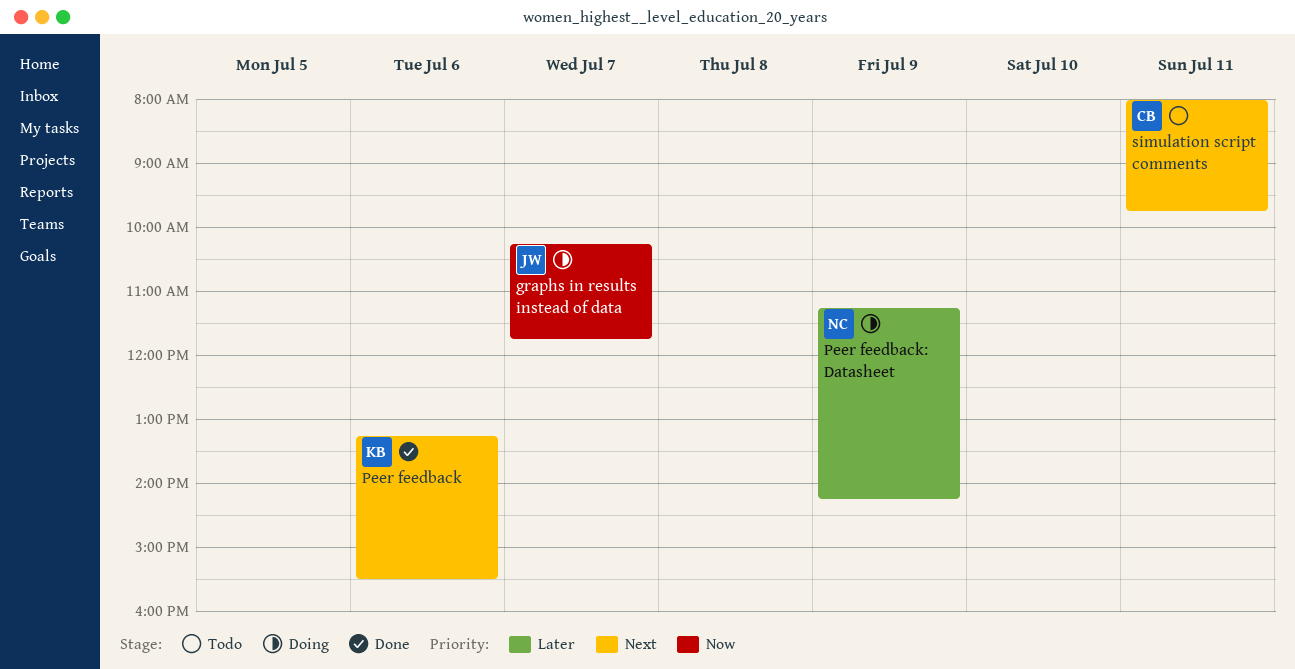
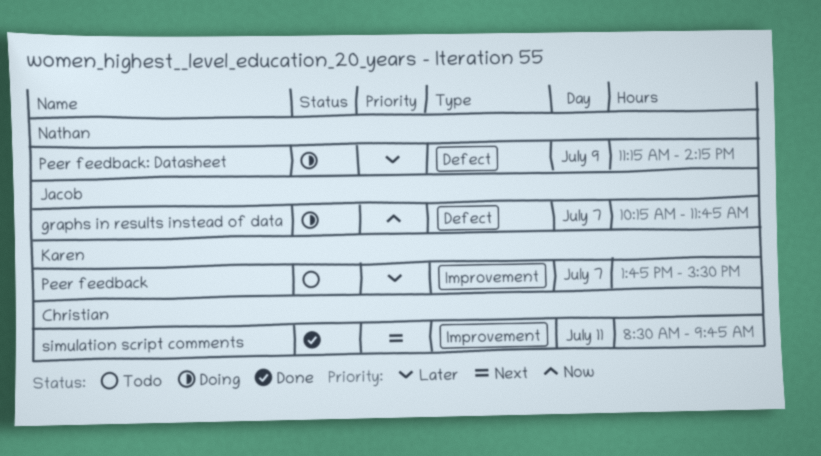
Peer feedback, status: Done -> Todo
Peer feedback, priority: Next -> Later
Peer feedback, day: Jul 6 -> Jul 7
Peer feedback, begins: 13:15 -> 13:45
simulation script comments, status: Todo -> Done
simulation script comments, begins: 08:00 -> 08:30

